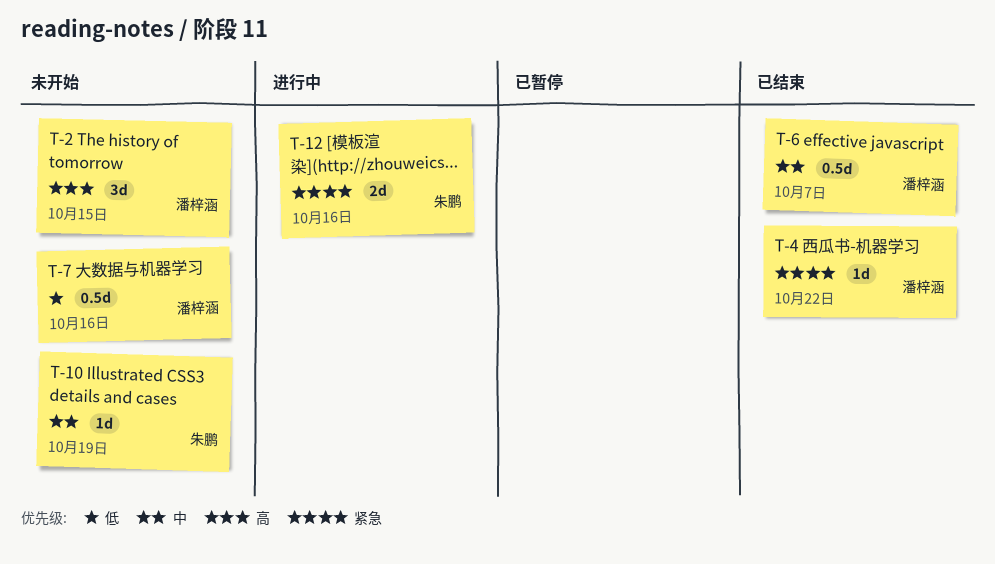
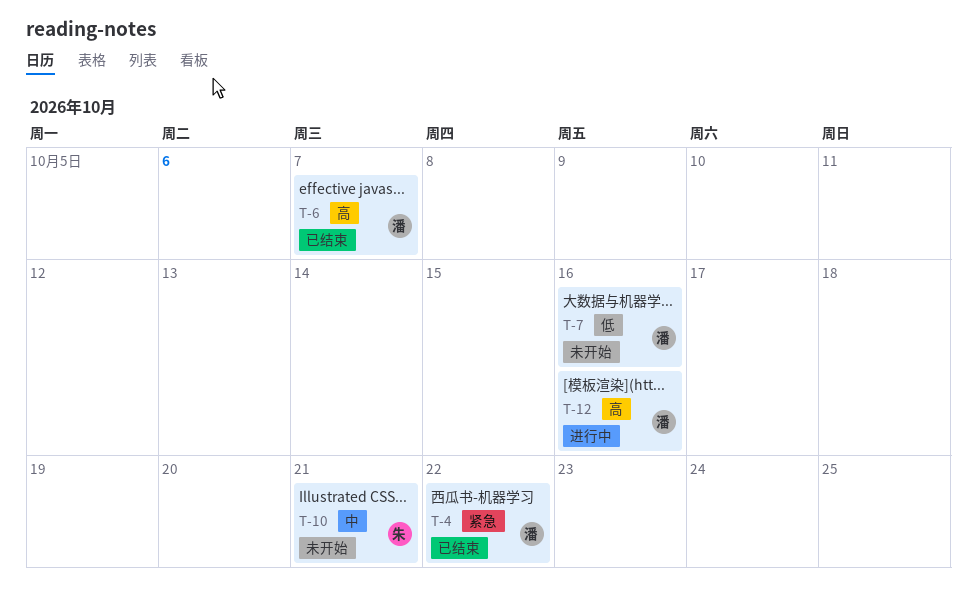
T-2: present -> none
T-6, priority: 中 -> 高
T-10, due: Oct 19 -> Oct 21
T-12, owner: 朱鹏 -> 潘梓涵
T-12, priority: 紧急 -> 高

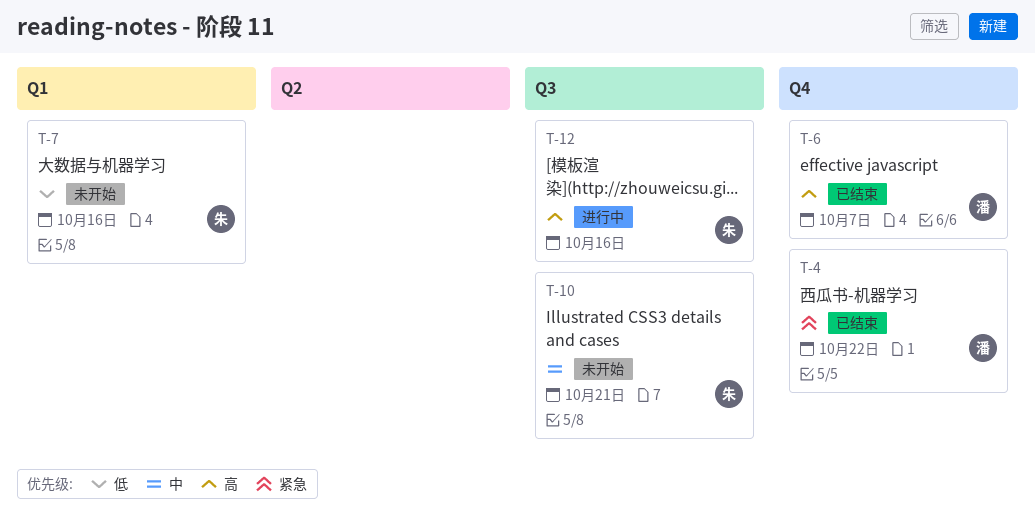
T-7, owner: 潘 -> 朱
T-12, owner: 潘 -> 朱

